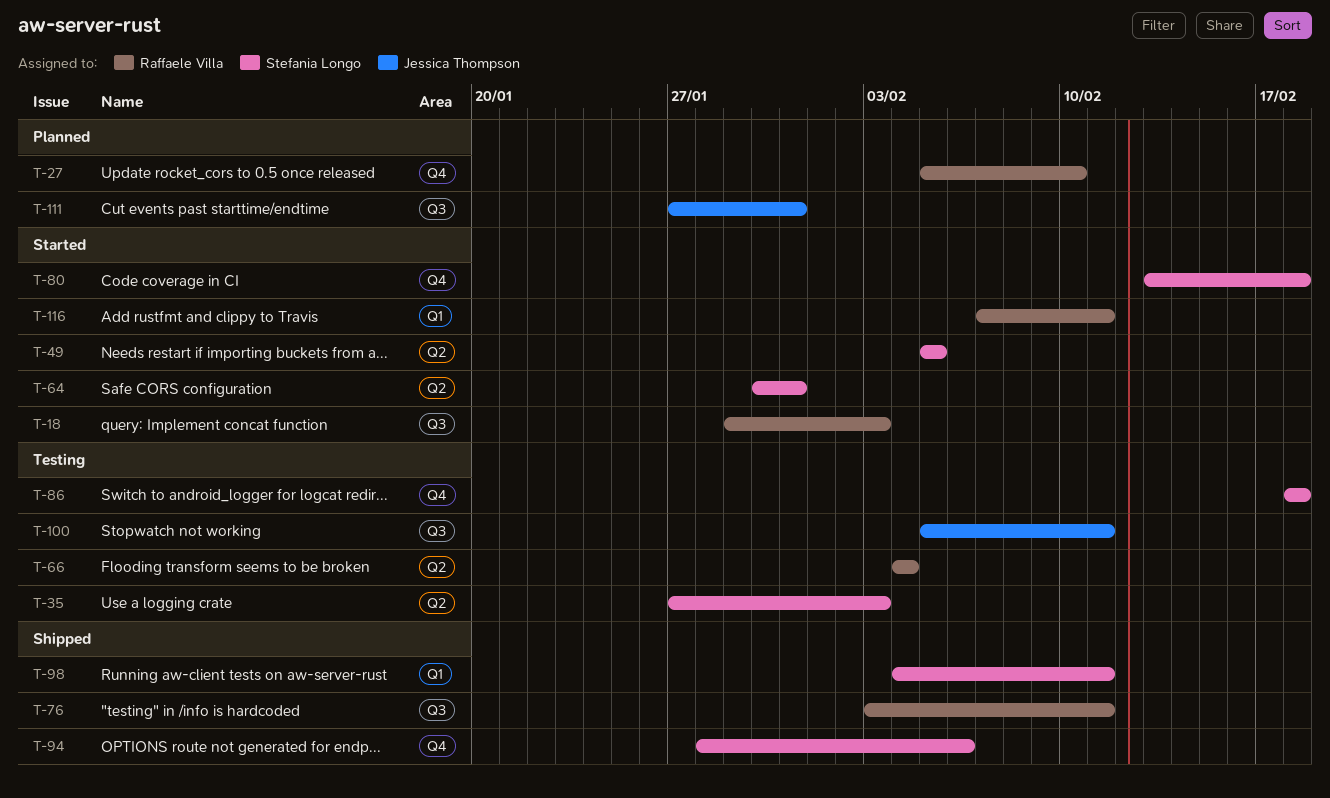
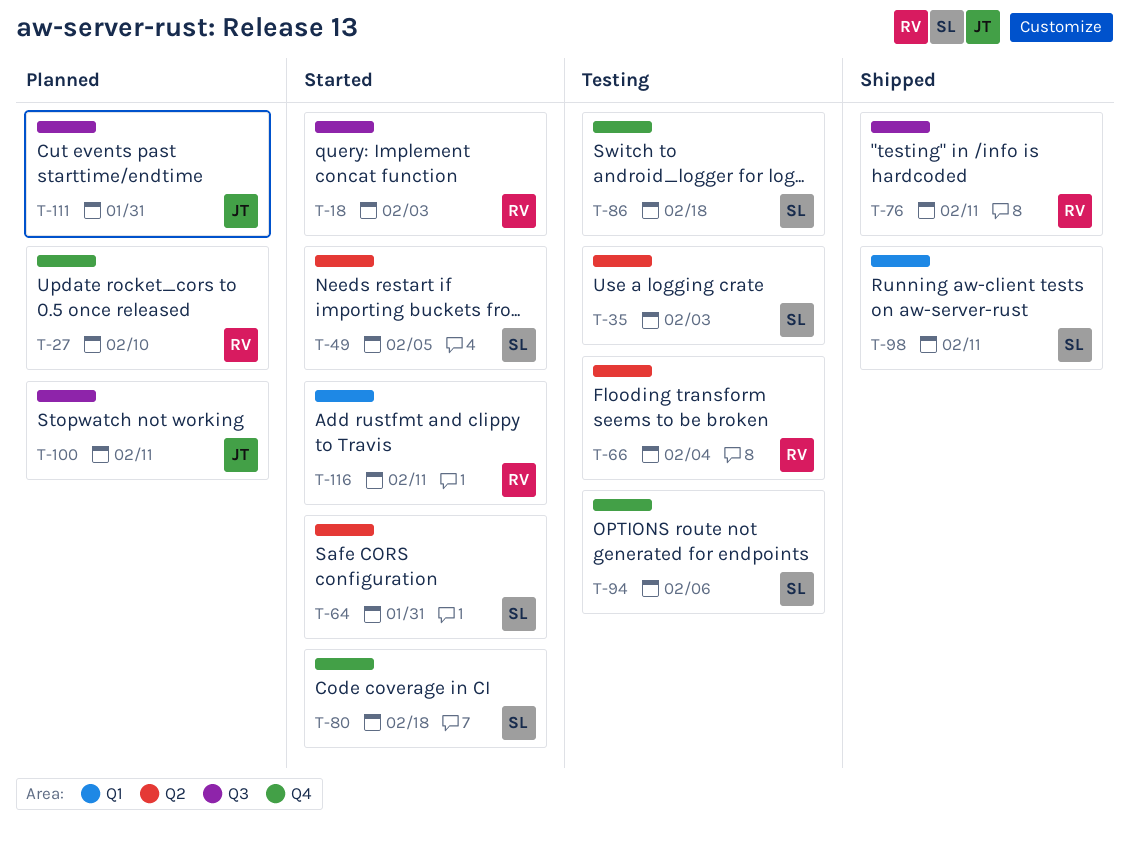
T-94, status: Shipped -> Testing
T-100, status: Testing -> Planned

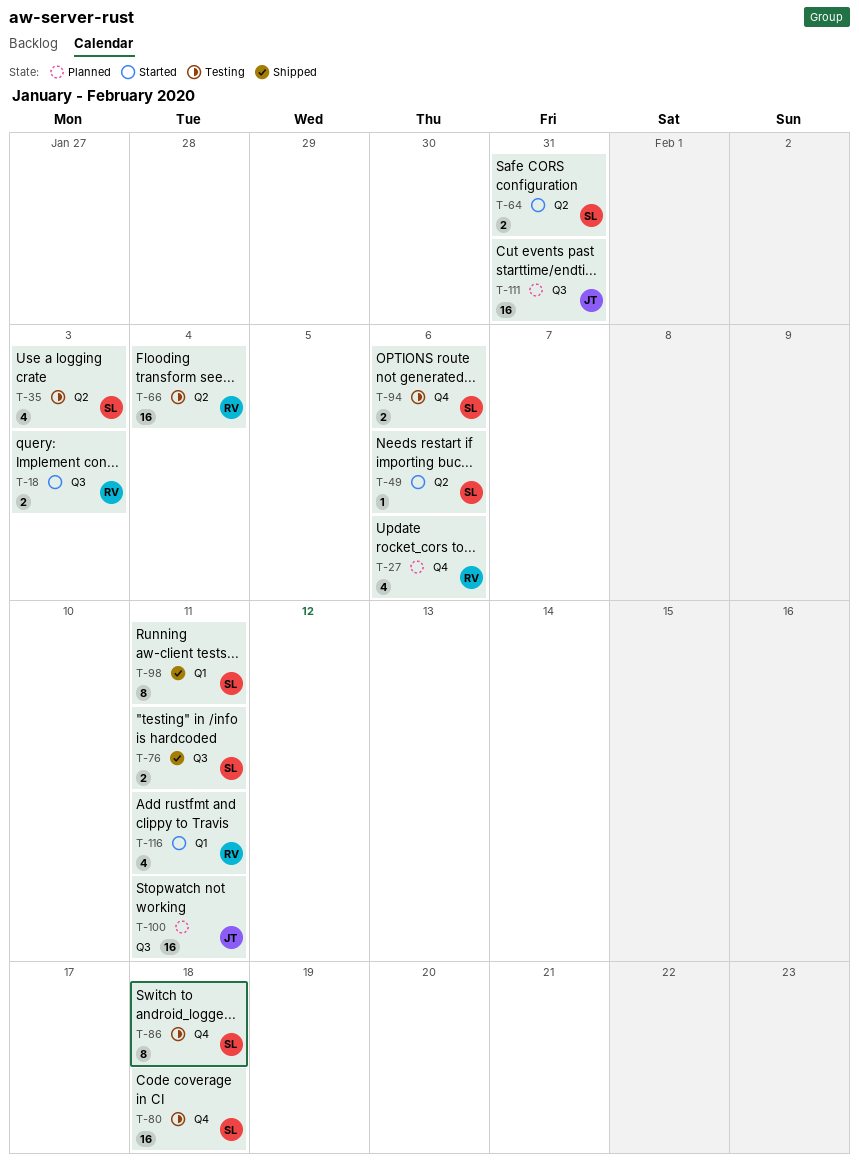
T-27, due: Feb 10 -> Feb 6
T-49, due: Feb 5 -> Feb 6
T-76, owner: RV -> SL
T-80, status: Started -> Testing

